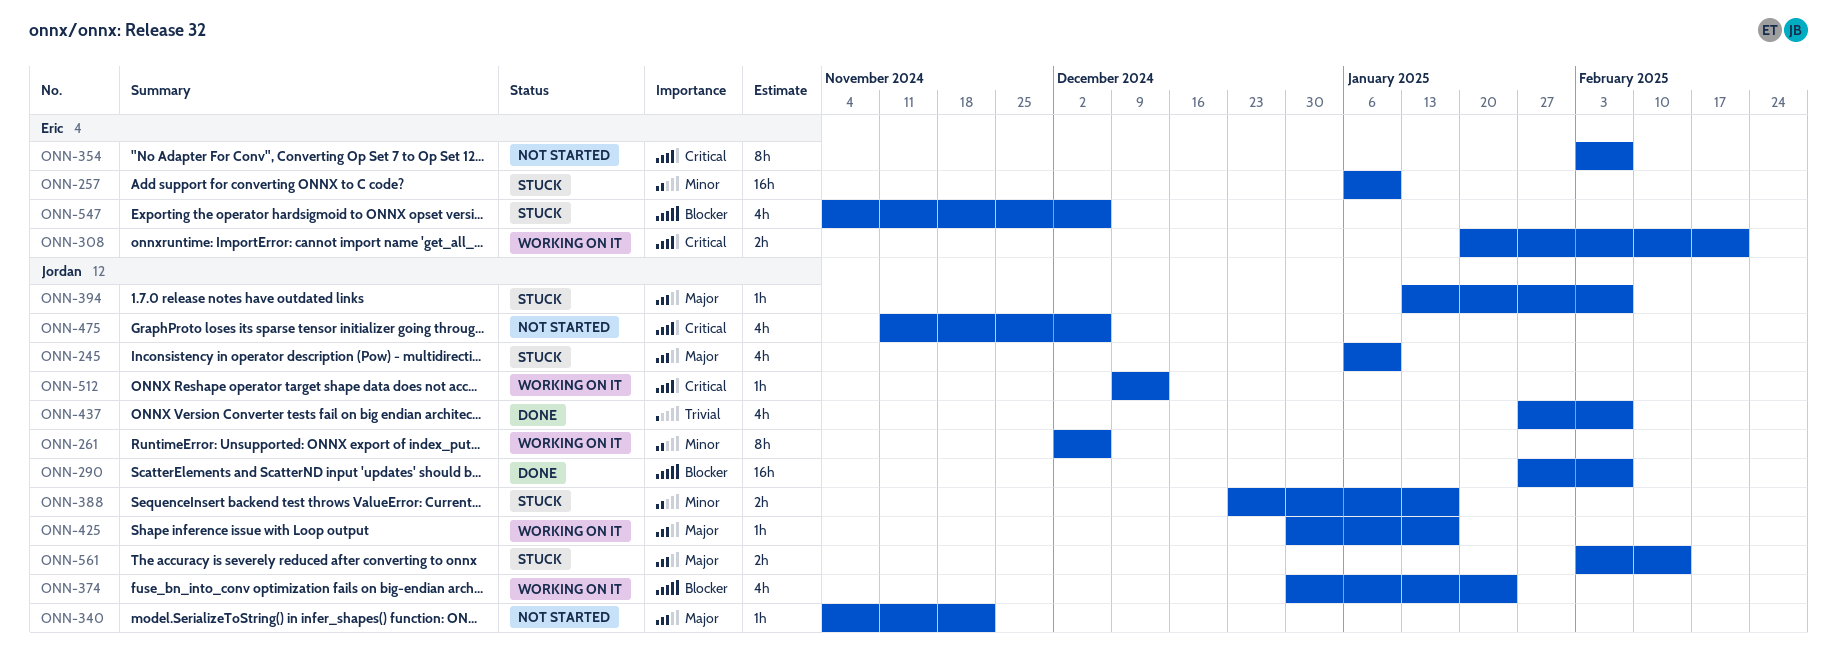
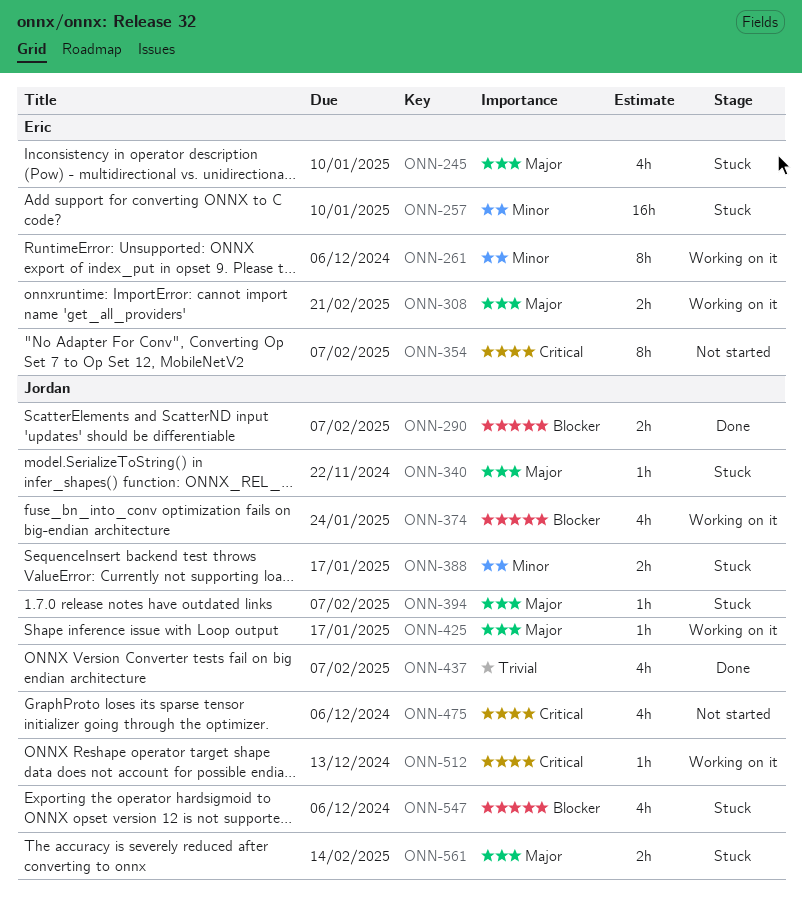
ONN-245, owner: Jordan -> Eric
ONN-261, owner: Jordan -> Eric
ONN-290, estimate: 16h -> 2h
ONN-308, priority: Critical -> Major
ONN-340, status: Not started -> Stuck
ONN-547, owner: Eric -> Jordan

